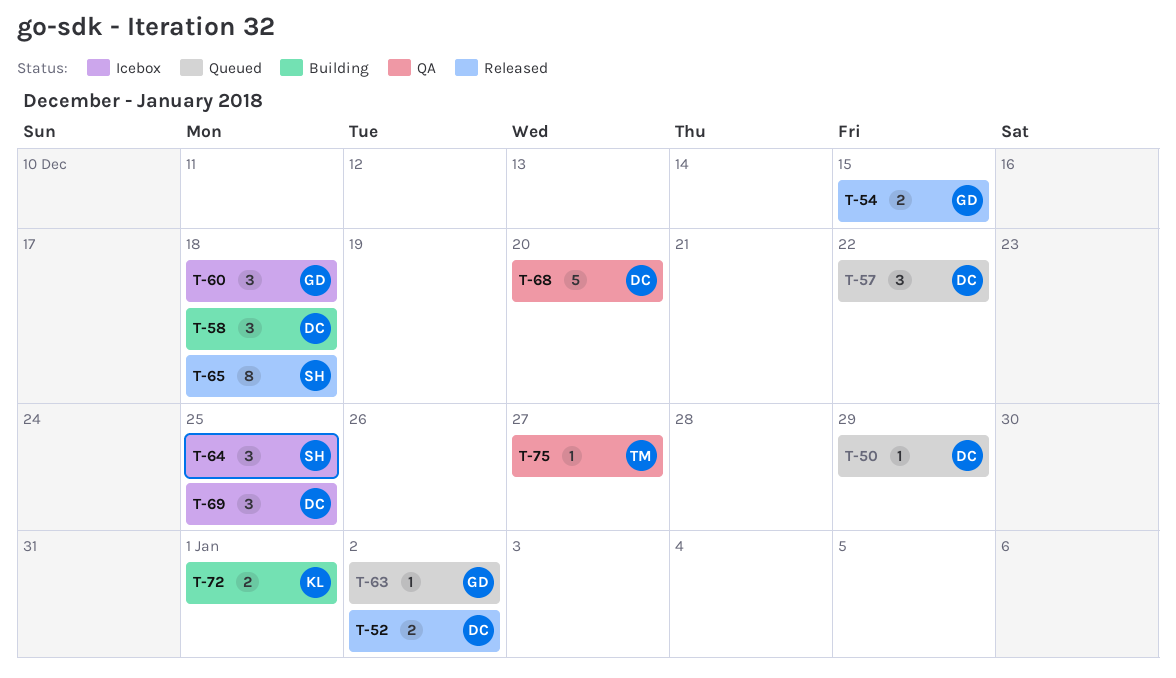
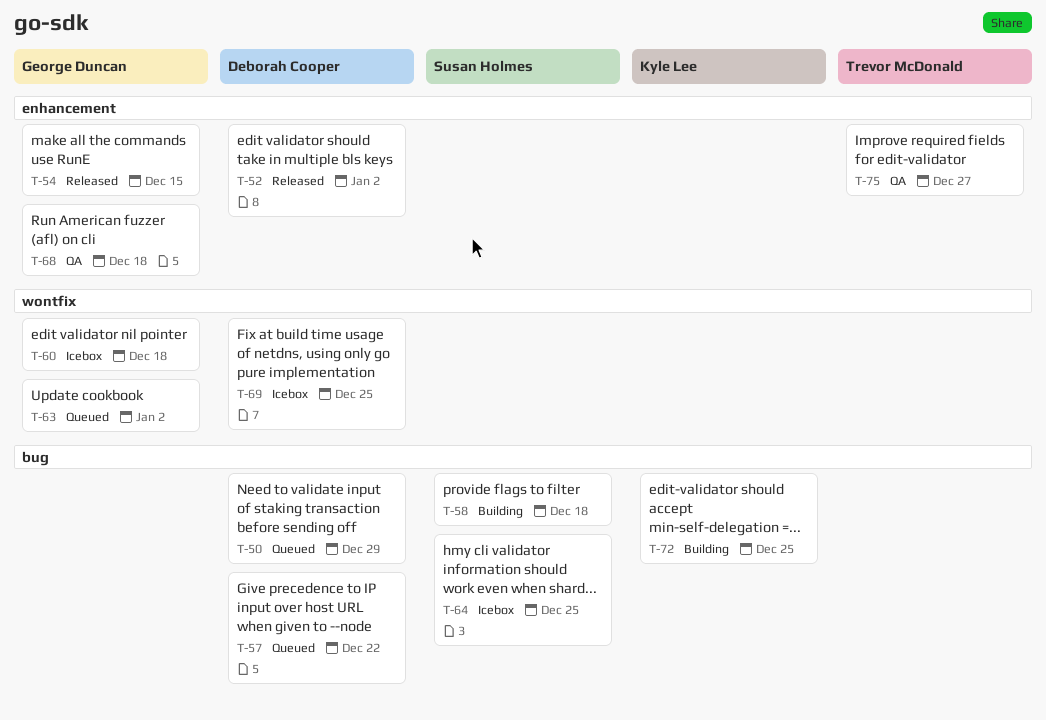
T-58, owner: Deborah Cooper -> Susan Holmes
T-65: present -> none
T-68, owner: Deborah Cooper -> George Duncan
T-68, due: Dec 20 -> Dec 18
T-72, due: Jan 1 -> Dec 25

